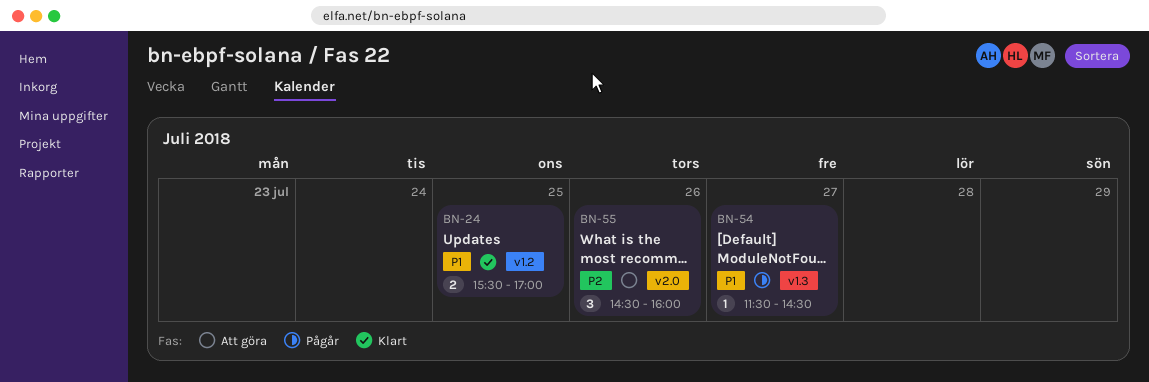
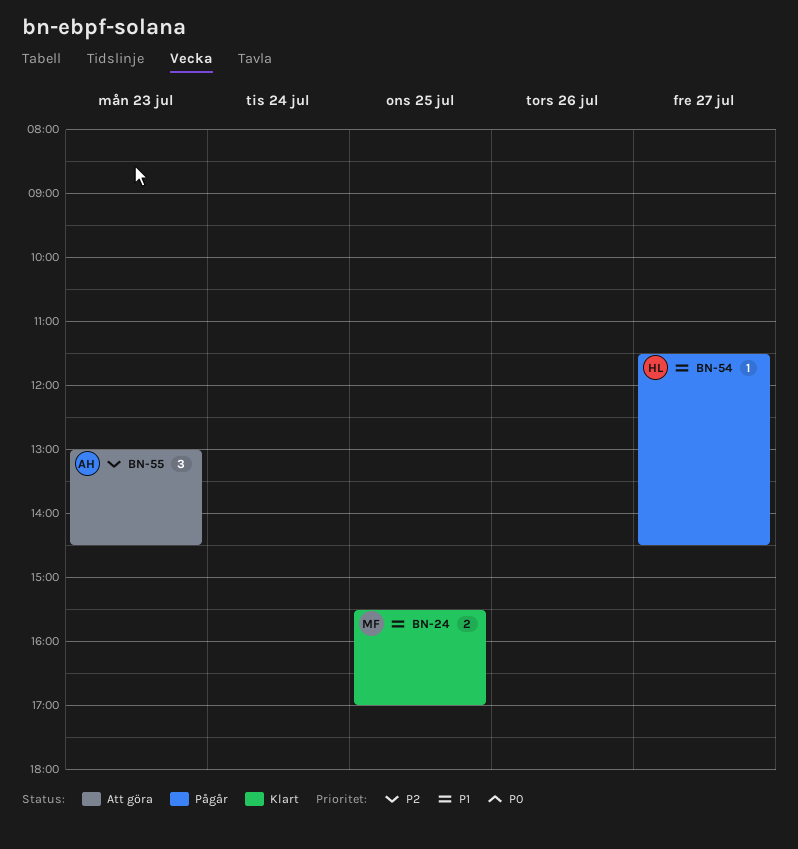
BN-55, day: Jul 26 -> Jul 23
BN-55, begins: 14:30 -> 13:00
BN-55, ends: 16:00 -> 14:30

